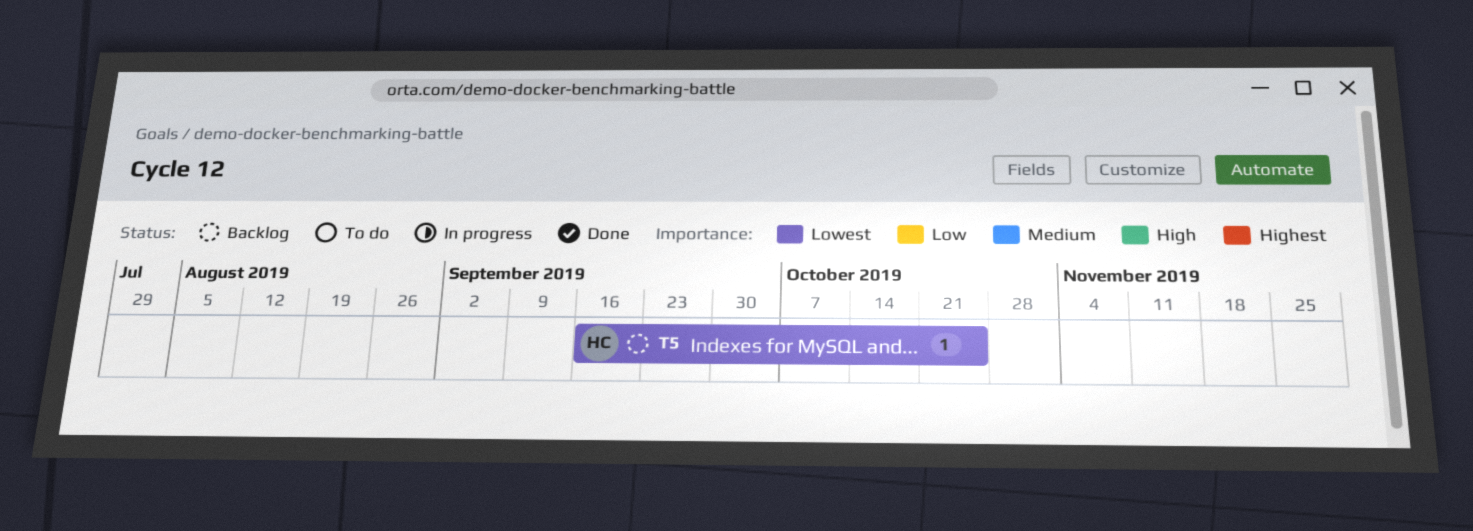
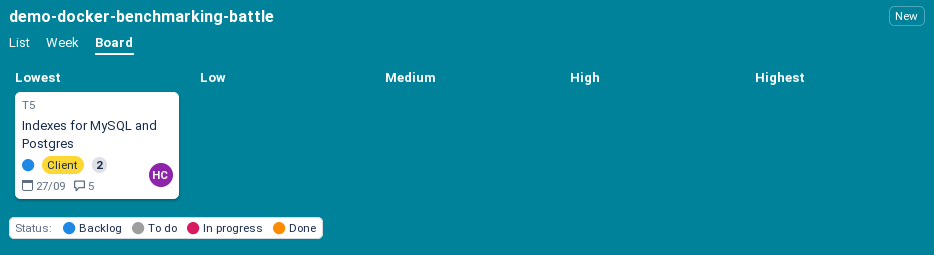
T5, estimate: 1 -> 2
T5, due: Oct 25 -> Sep 27

